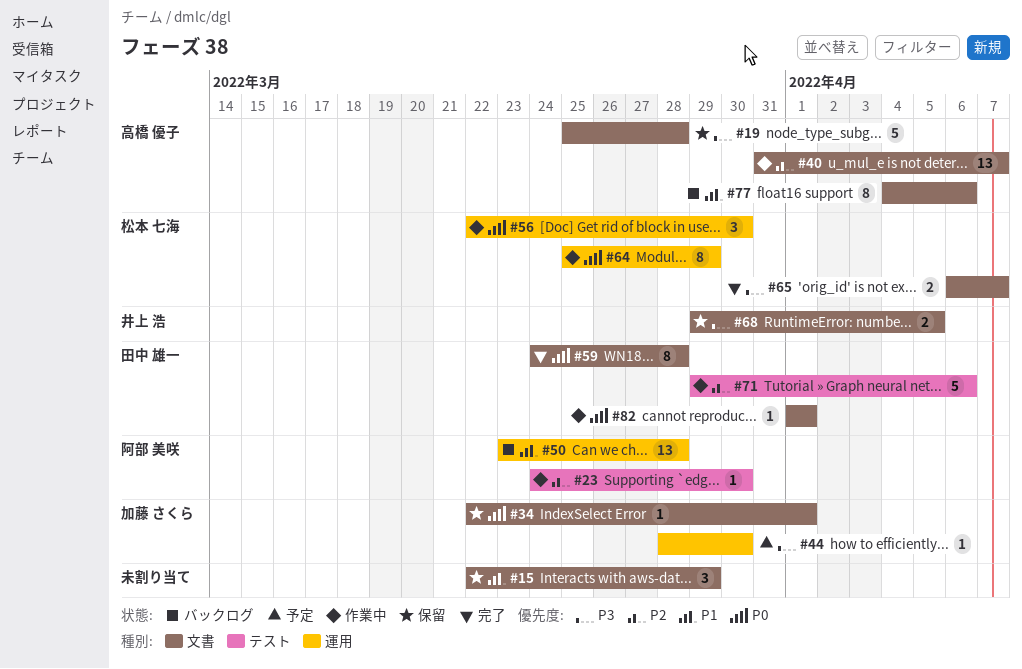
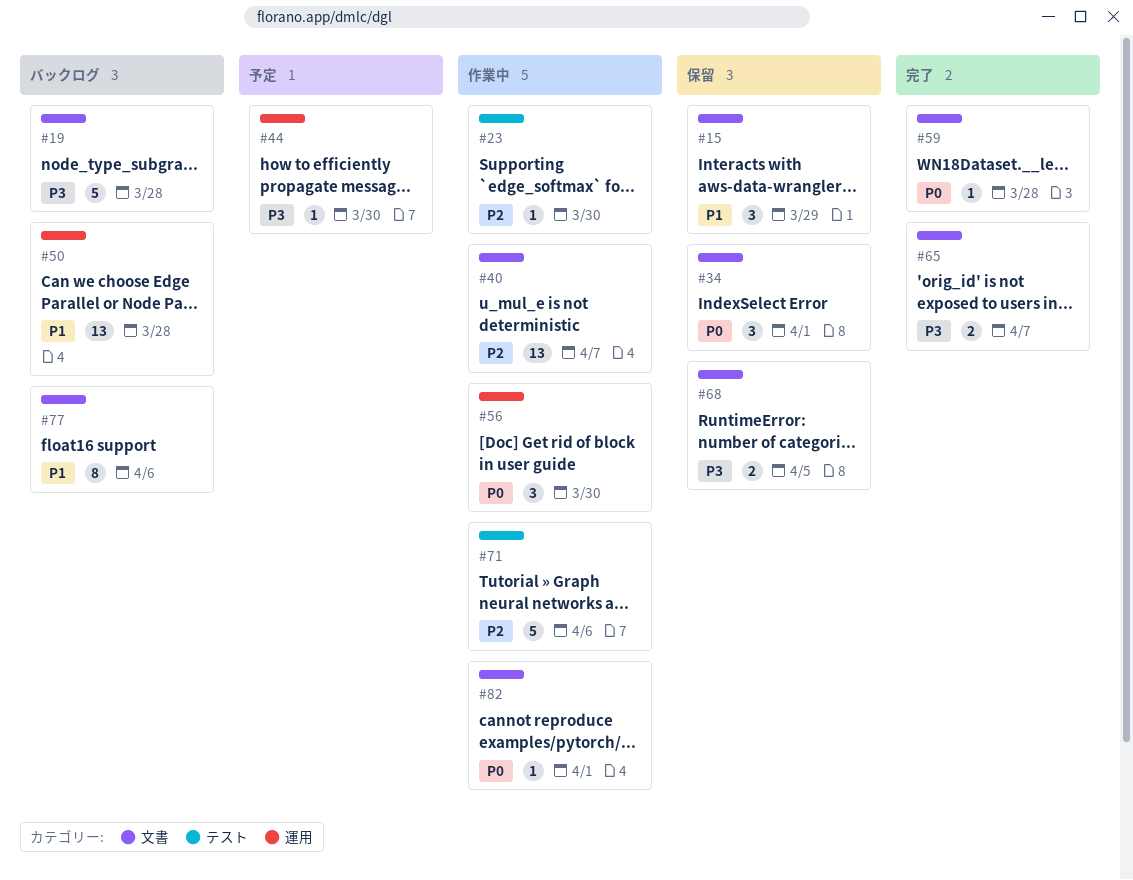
#19, status: 保留 -> バックログ
#34, estimate: 1 -> 3
#59, estimate: 8 -> 1
#64: present -> none

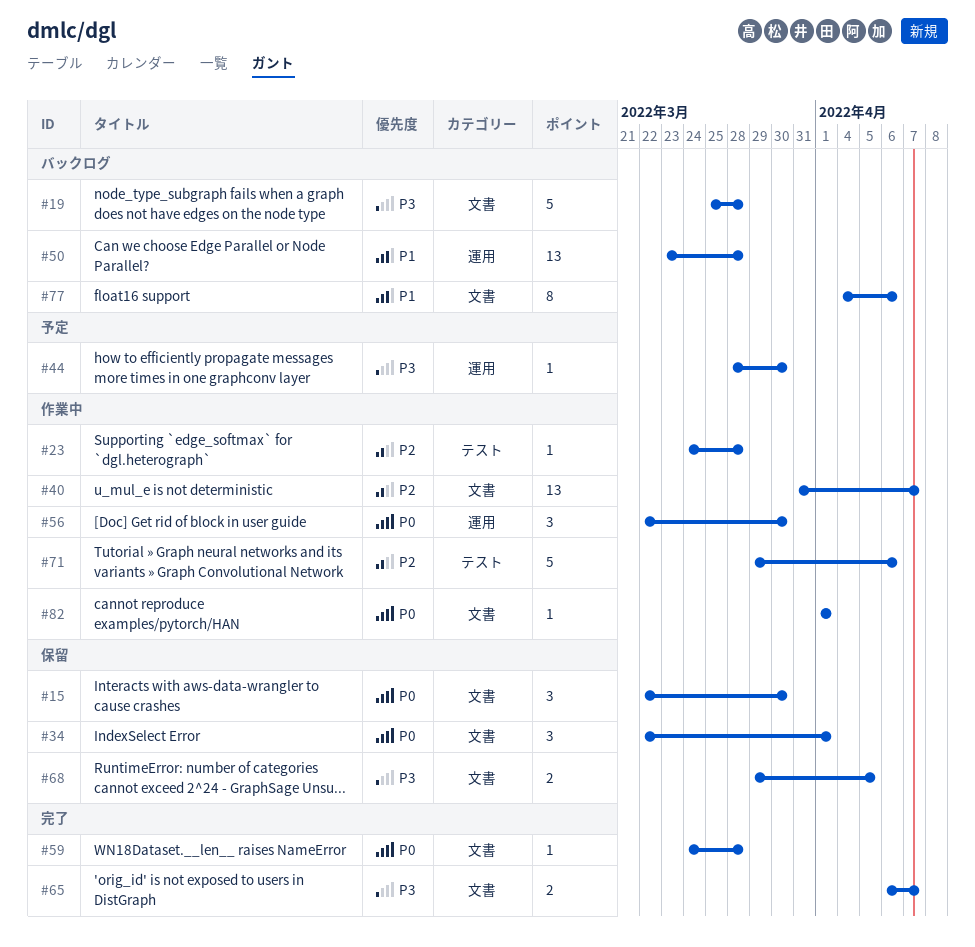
#15, priority: P1 -> P0
#15, due: Mar 29 -> Mar 30
#23, due: Mar 30 -> Mar 28

